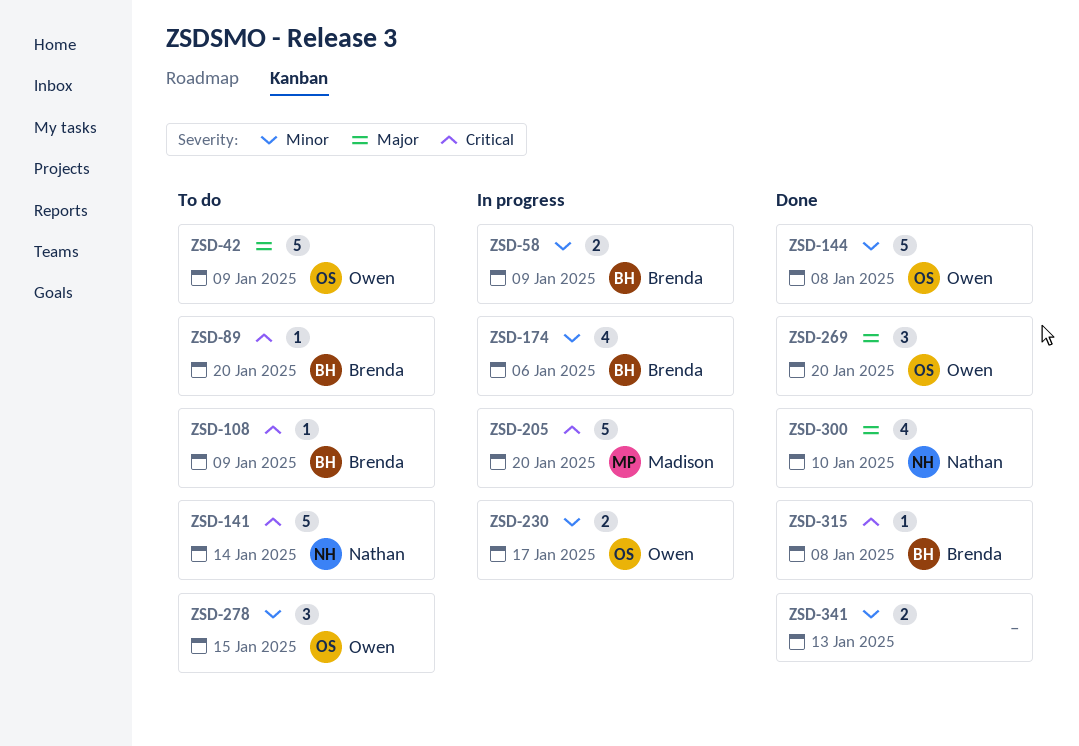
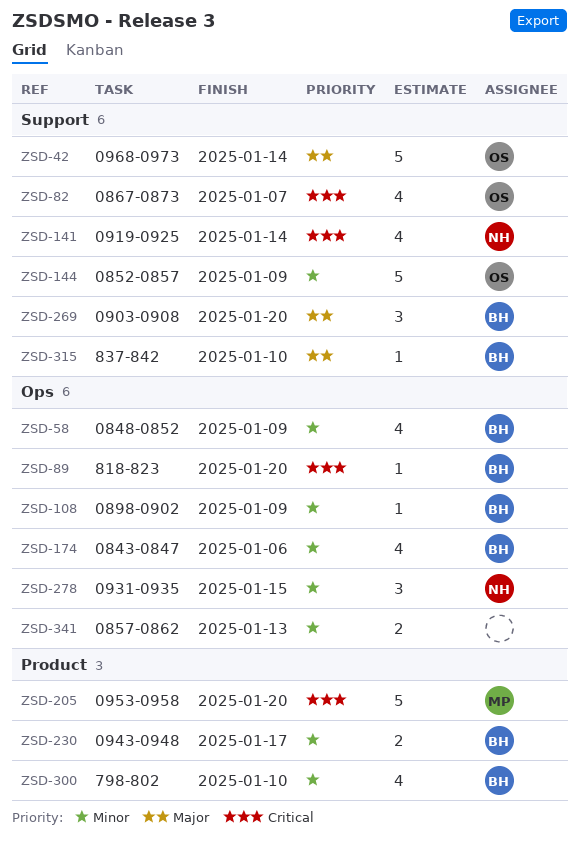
ZSD-42, due: Jan 9 -> Jan 14
ZSD-58, estimate: 2 -> 4
ZSD-82: none -> present
ZSD-108, priority: Critical -> Minor
ZSD-141, estimate: 5 -> 4
ZSD-144, due: Jan 8 -> Jan 9
ZSD-230, owner: Owen -> Brenda
ZSD-269, owner: Owen -> Brenda
ZSD-278, owner: Owen -> Nathan
ZSD-300, owner: Nathan -> Brenda
ZSD-300, priority: Major -> Minor
ZSD-315, priority: Critical -> Major
ZSD-315, due: Jan 8 -> Jan 10

